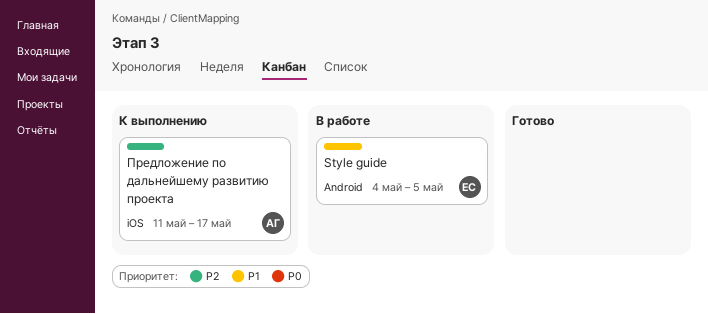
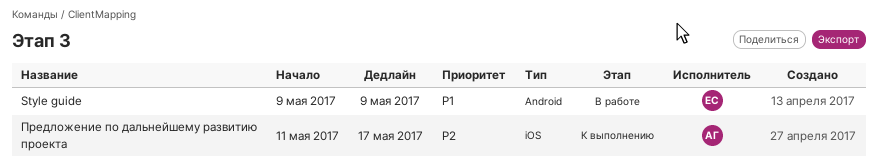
Style guide, start: May 4 -> May 9
Style guide, due: May 5 -> May 9

